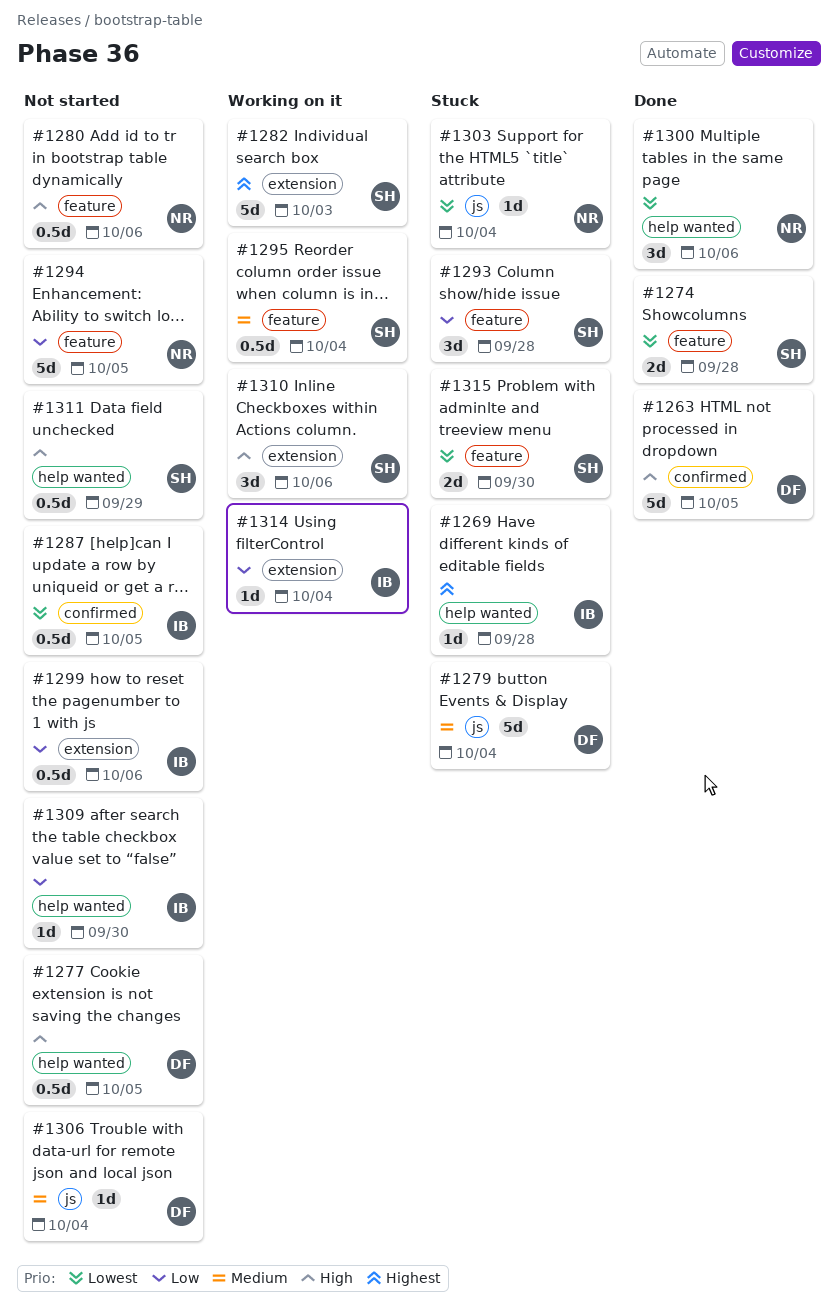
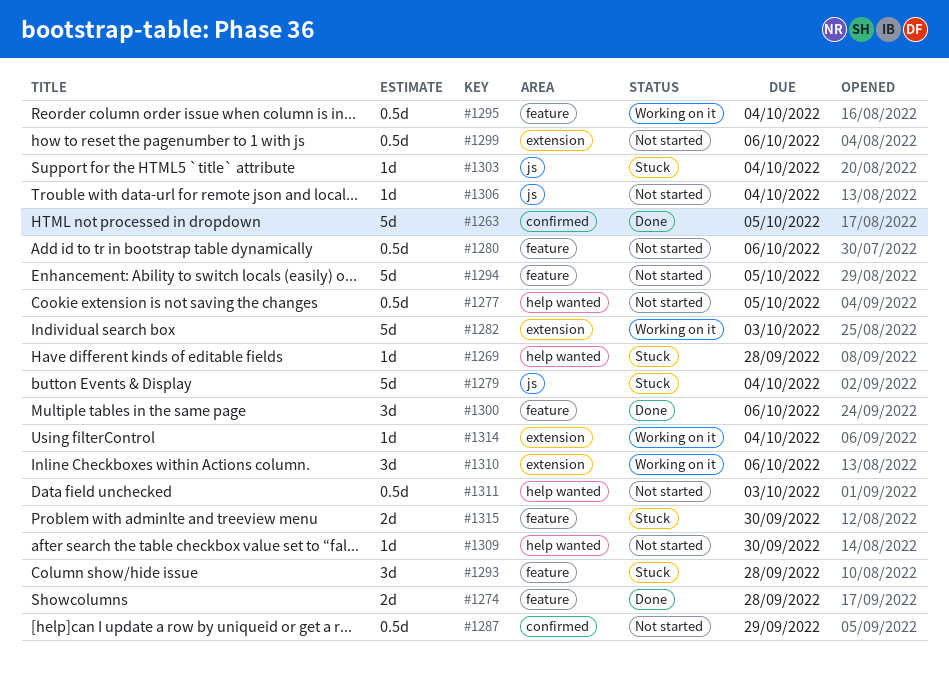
#1287, due: Oct 5 -> Sep 29
#1300, label: help wanted -> feature
#1311, due: Sep 29 -> Oct 3

